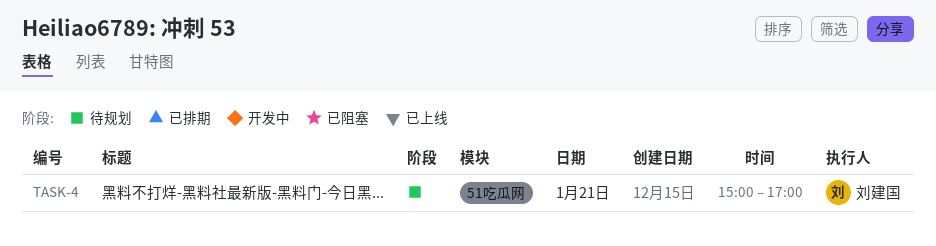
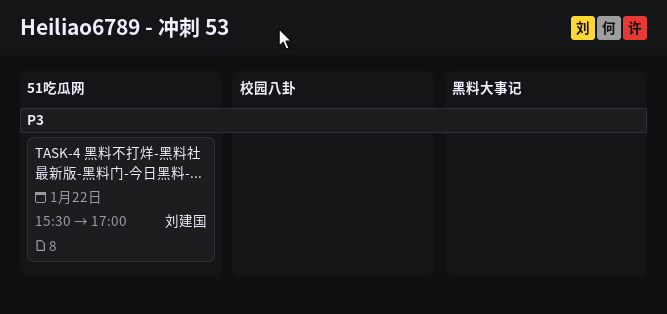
TASK-4, day: Jan 21 -> Jan 22
TASK-4, begins: 15:00 -> 15:30

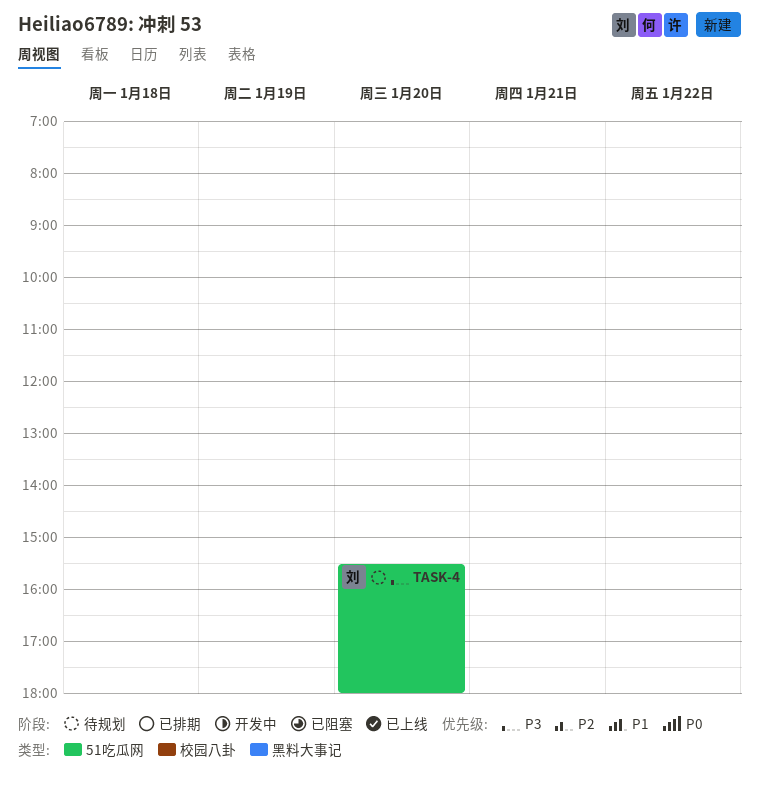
TASK-4, day: Jan 22 -> Jan 20
TASK-4, ends: 17:00 -> 18:00

